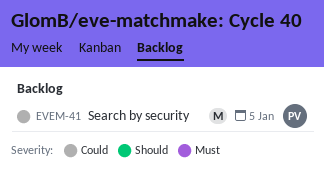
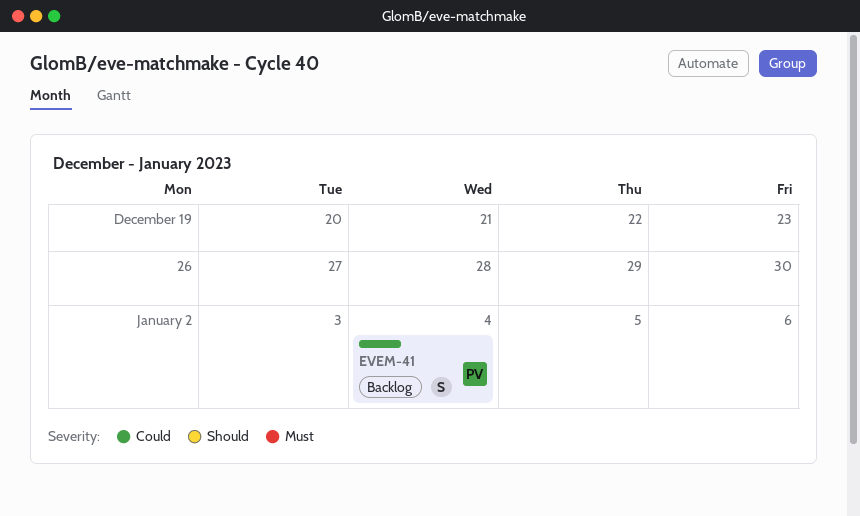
EVEM-41, estimate: M -> S
EVEM-41, due: Jan 5 -> Jan 4

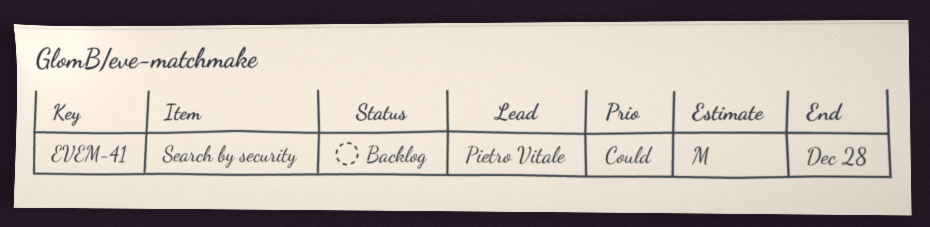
EVEM-41, estimate: S -> M
EVEM-41, due: Jan 4 -> Dec 28

